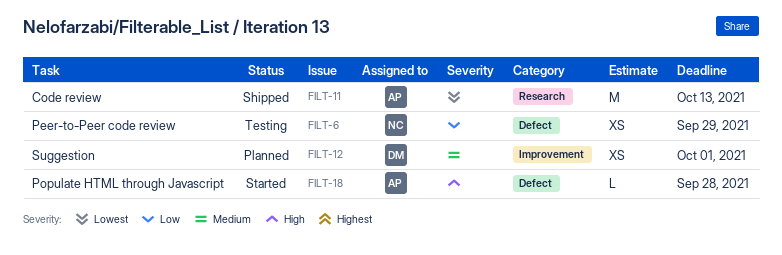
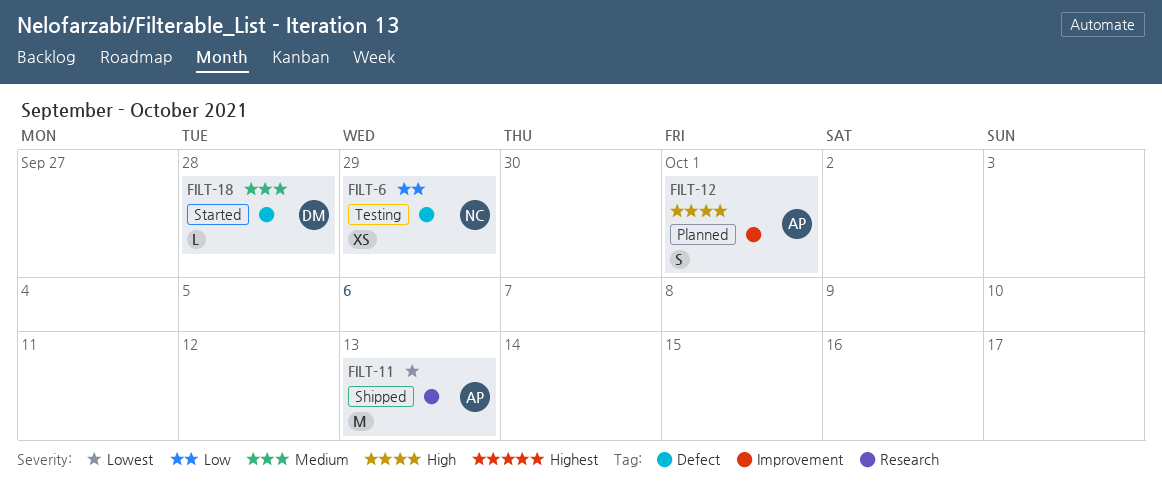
FILT-12, owner: DM -> AP
FILT-12, priority: Medium -> High
FILT-12, estimate: XS -> S
FILT-18, owner: AP -> DM
FILT-18, priority: High -> Medium

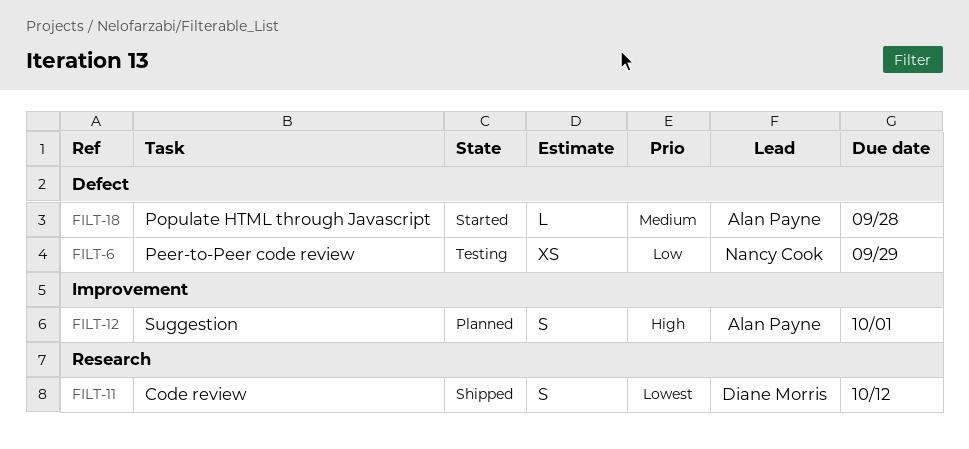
FILT-11, owner: Alan Payne -> Diane Morris
FILT-11, estimate: M -> S
FILT-11, due: Oct 13 -> Oct 12
FILT-18, owner: Diane Morris -> Alan Payne

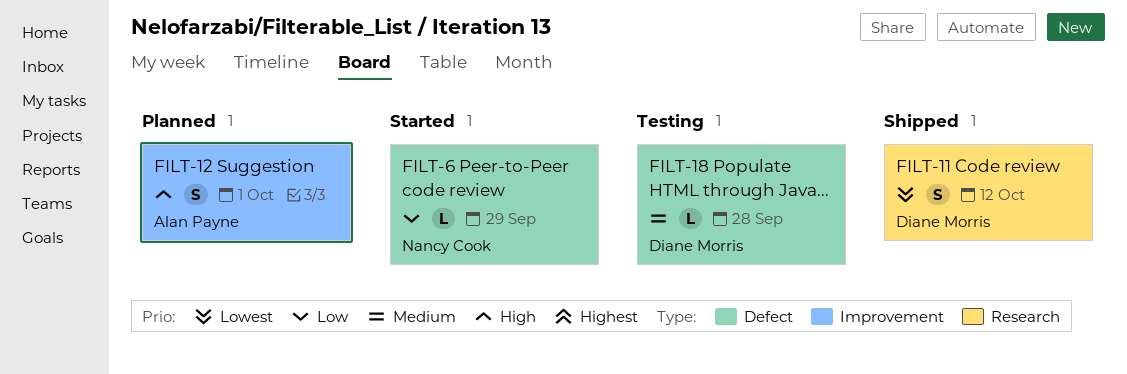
FILT-6, status: Testing -> Started
FILT-6, estimate: XS -> L
FILT-18, status: Started -> Testing
FILT-18, owner: Alan Payne -> Diane Morris

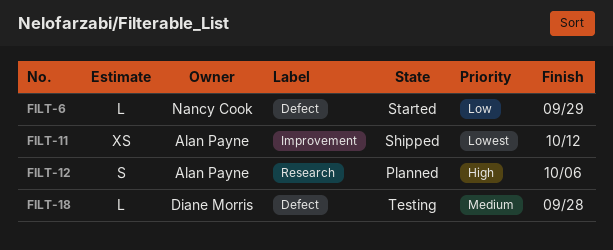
FILT-11, owner: Diane Morris -> Alan Payne
FILT-11, label: Research -> Improvement
FILT-11, estimate: S -> XS
FILT-12, label: Improvement -> Research
FILT-12, due: Oct 1 -> Oct 6

